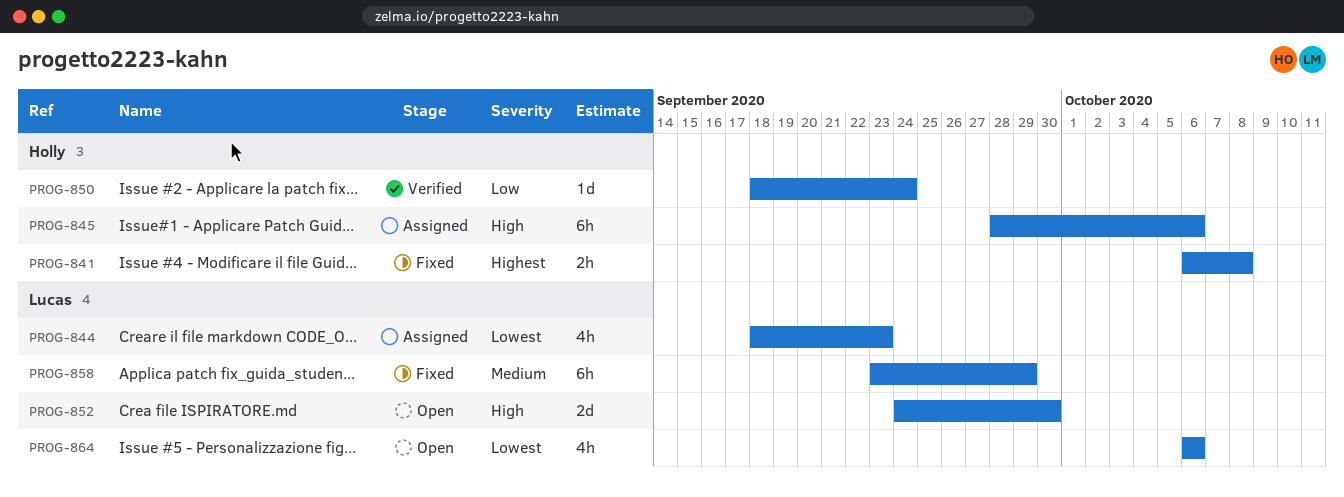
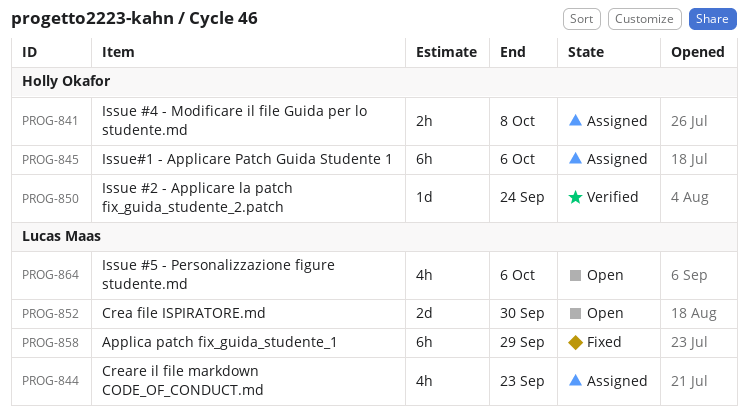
PROG-841, status: Fixed -> Assigned

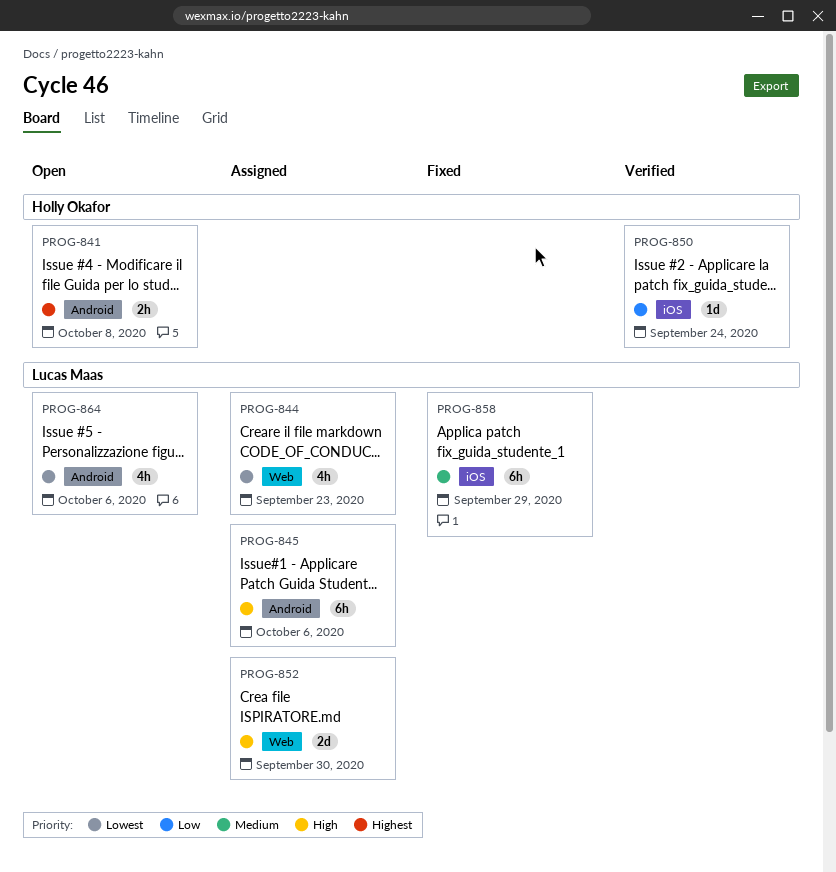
PROG-841, status: Assigned -> Open
PROG-845, owner: Holly Okafor -> Lucas Maas
PROG-852, status: Open -> Assigned

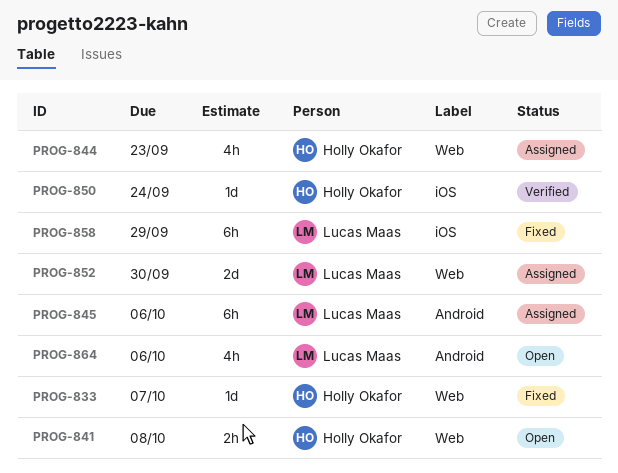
PROG-833: none -> present
PROG-841, label: Android -> Web
PROG-844, owner: Lucas Maas -> Holly Okafor

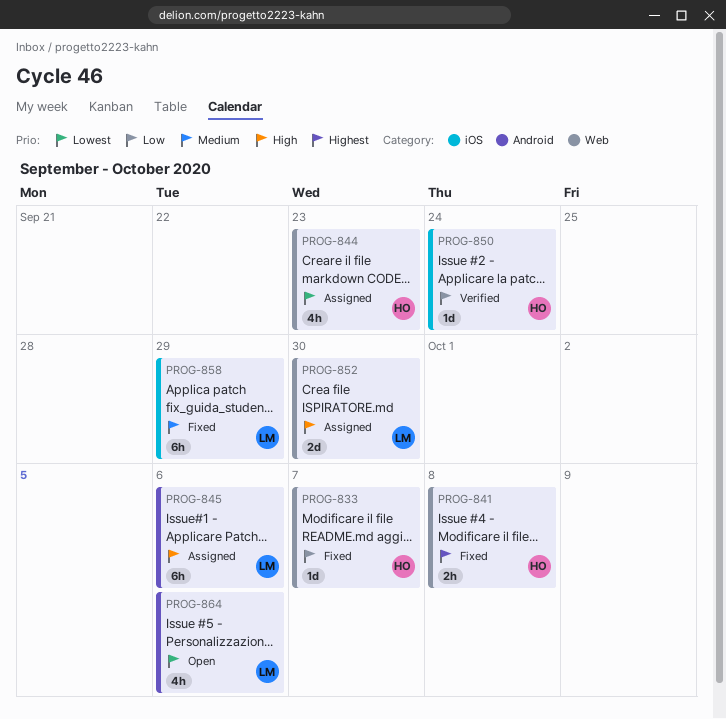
PROG-841, status: Open -> Fixed

